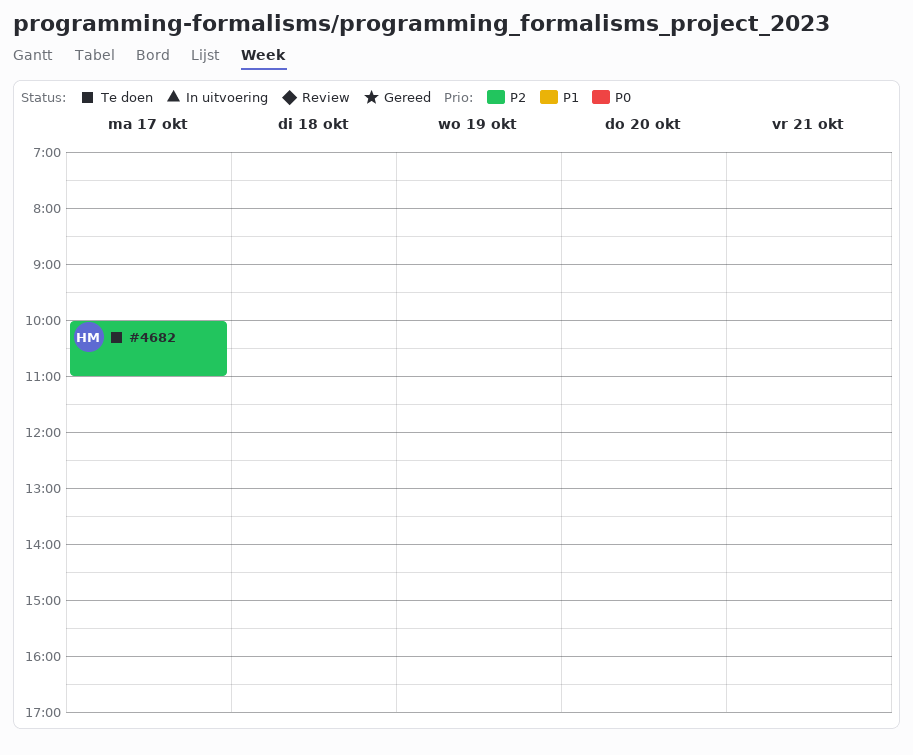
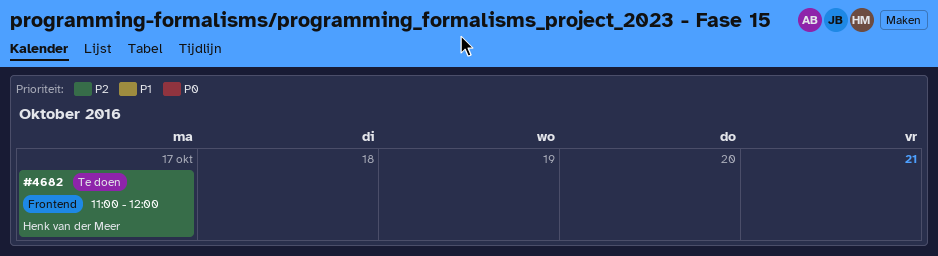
#4682, begins: 10:00 -> 11:00
#4682, ends: 11:00 -> 12:00

